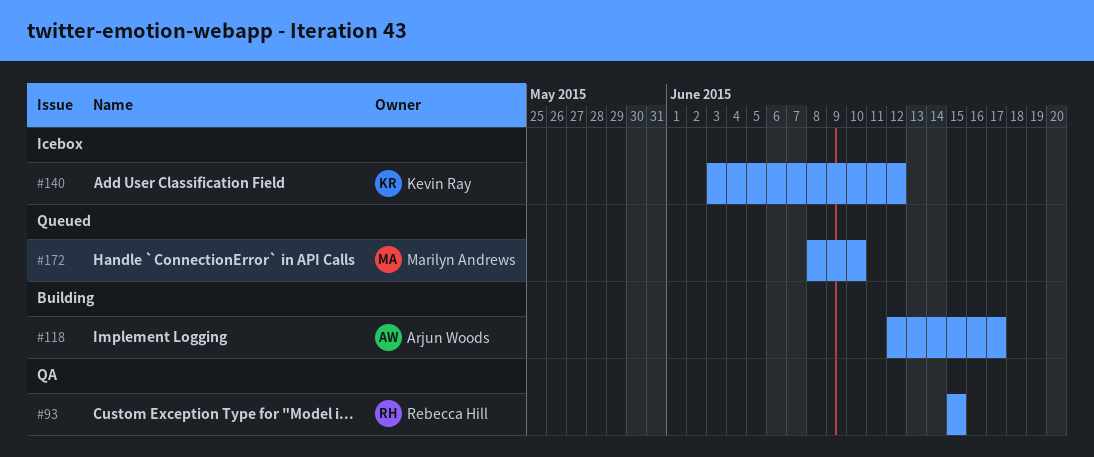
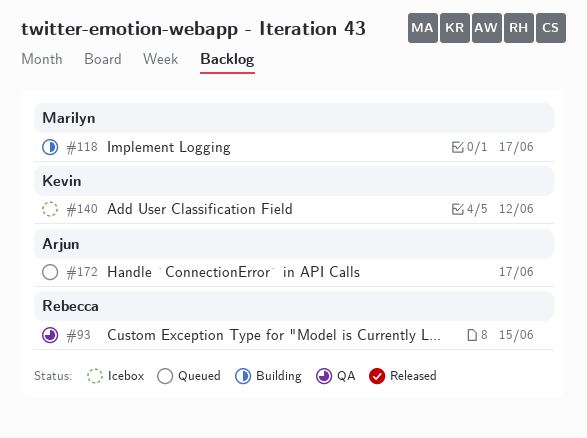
#118, owner: Arjun Woods -> Marilyn Andrews
#172, owner: Marilyn Andrews -> Arjun Woods
#172, due: Jun 10 -> Jun 17

